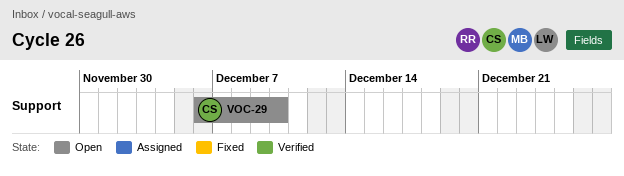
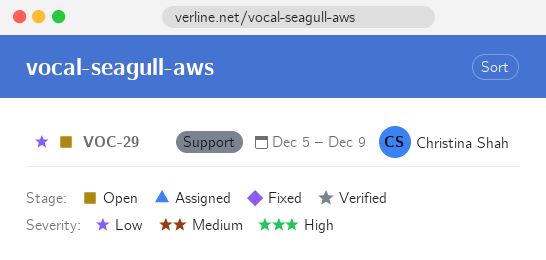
VOC-29, start: Dec 6 -> Dec 5
VOC-29, due: Dec 10 -> Dec 9

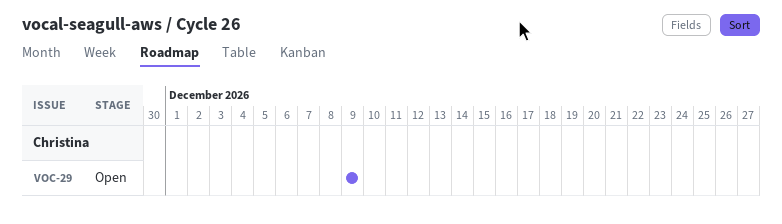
VOC-29, start: Dec 5 -> Dec 9

